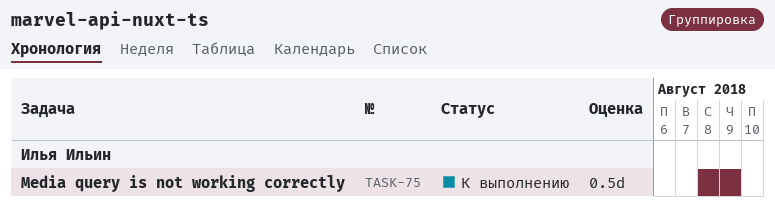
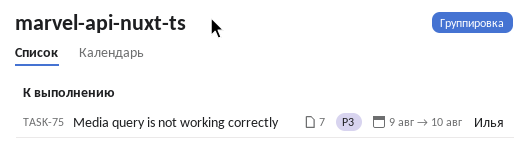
TASK-75, start: Aug 8 -> Aug 9
TASK-75, due: Aug 9 -> Aug 10

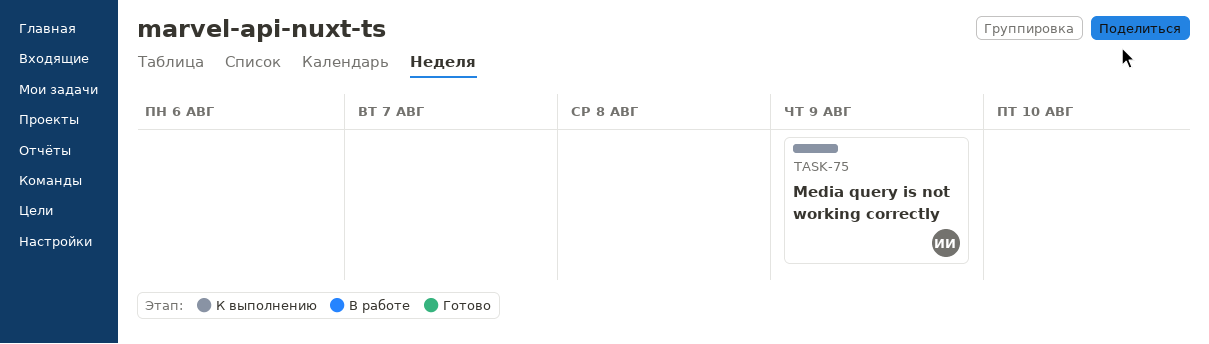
TASK-75, due: Aug 10 -> Aug 9

